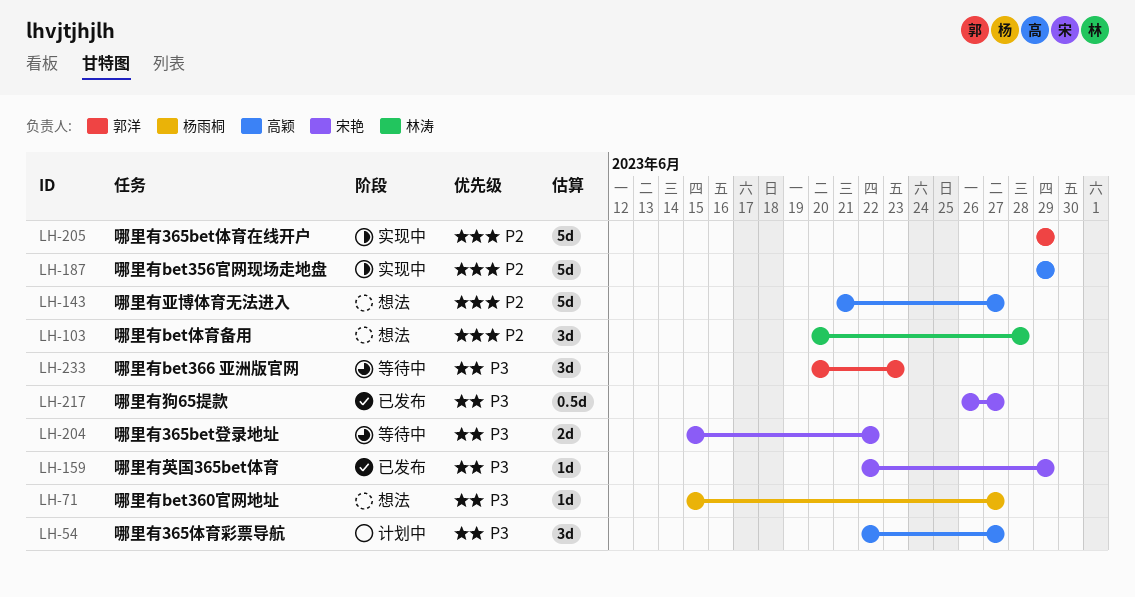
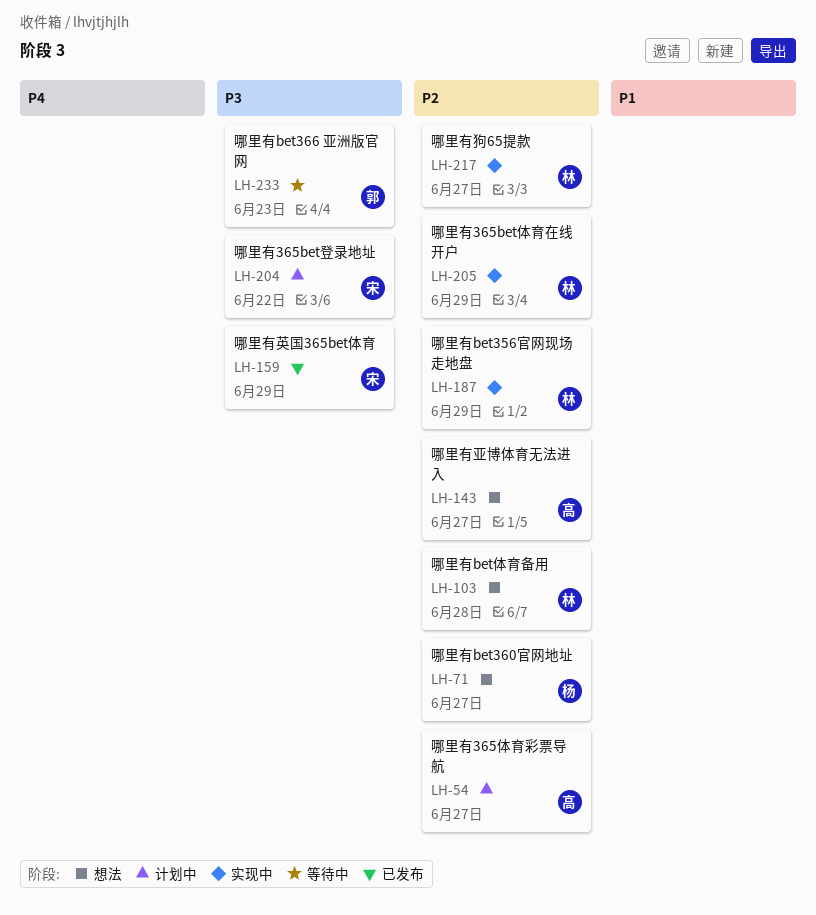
LH-54, priority: P3 -> P2
LH-71, priority: P3 -> P2
LH-187, owner: 高颖 -> 林涛
LH-204, status: 等待中 -> 计划中
LH-205, owner: 郭洋 -> 林涛
LH-217, status: 已发布 -> 实现中
LH-217, owner: 宋艳 -> 林涛
LH-217, priority: P3 -> P2

